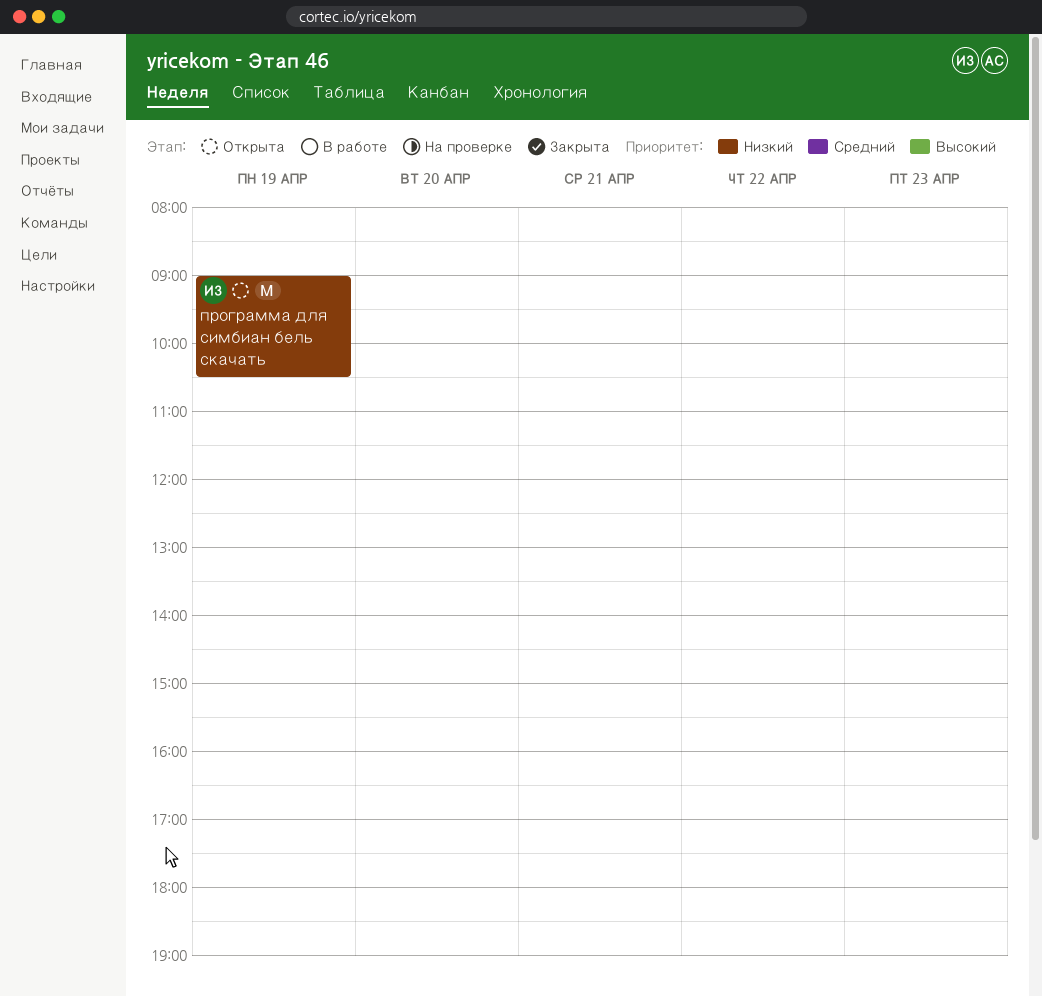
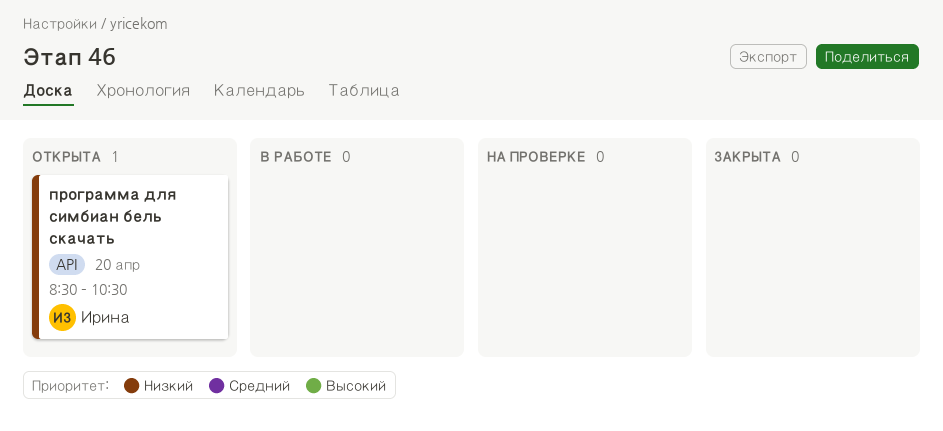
программа для симбиан бель скачать, day: Apr 19 -> Apr 20
программа для симбиан бель скачать, begins: 09:00 -> 08:30

